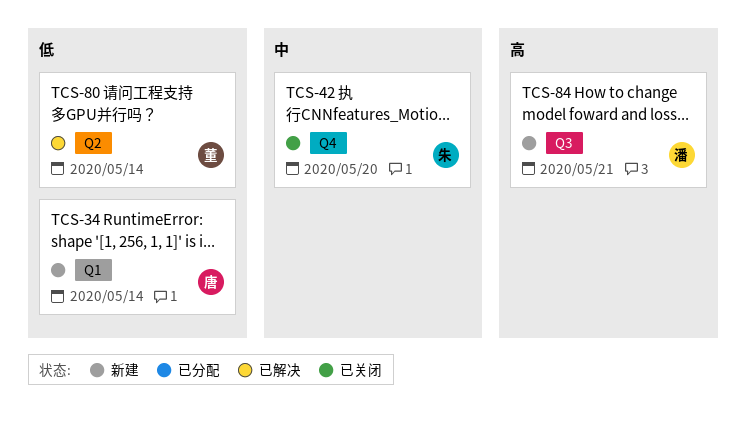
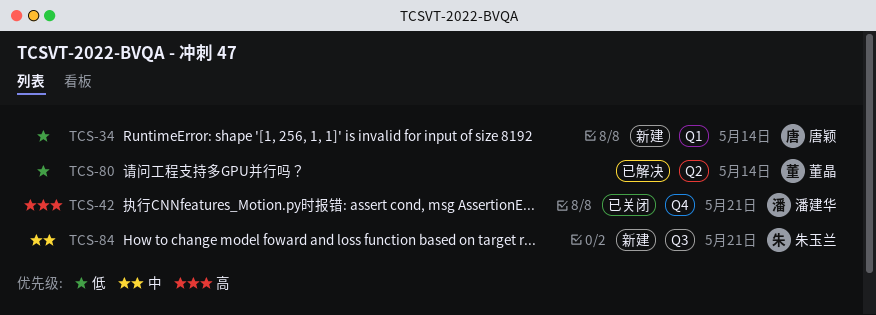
TCS-42, owner: 朱玉兰 -> 潘建华
TCS-42, priority: 中 -> 高
TCS-42, due: May 20 -> May 21
TCS-84, owner: 潘建华 -> 朱玉兰
TCS-84, priority: 高 -> 中

